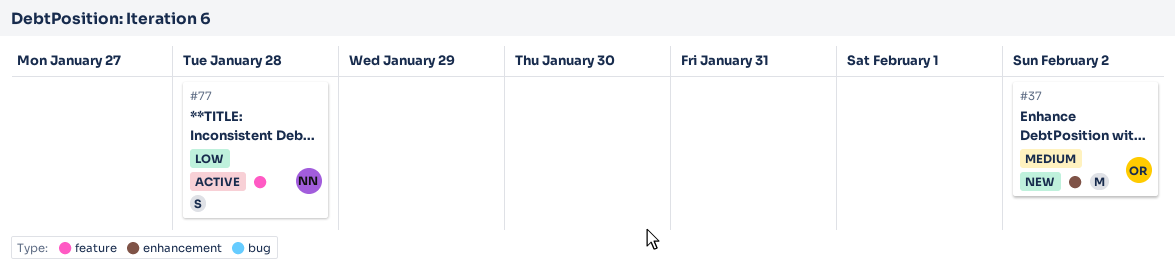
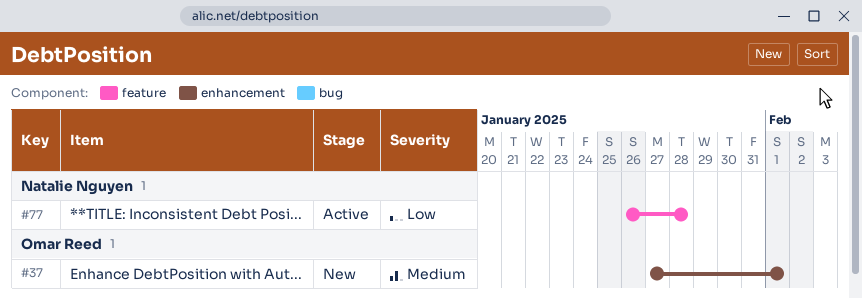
#37, due: Feb 2 -> Feb 1

